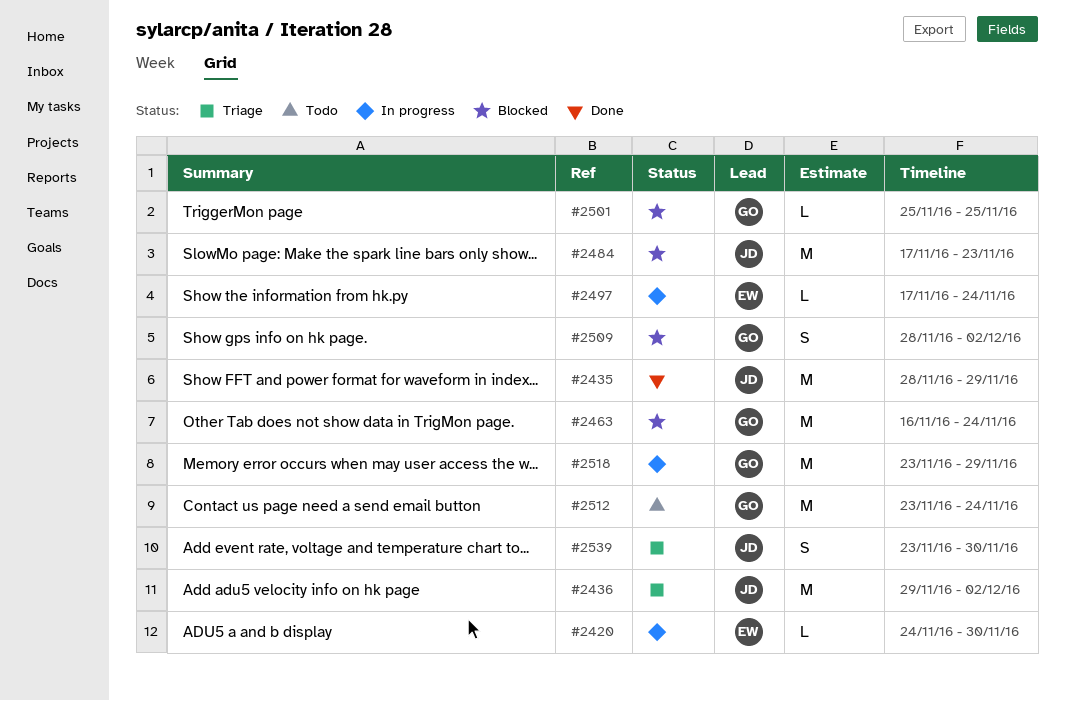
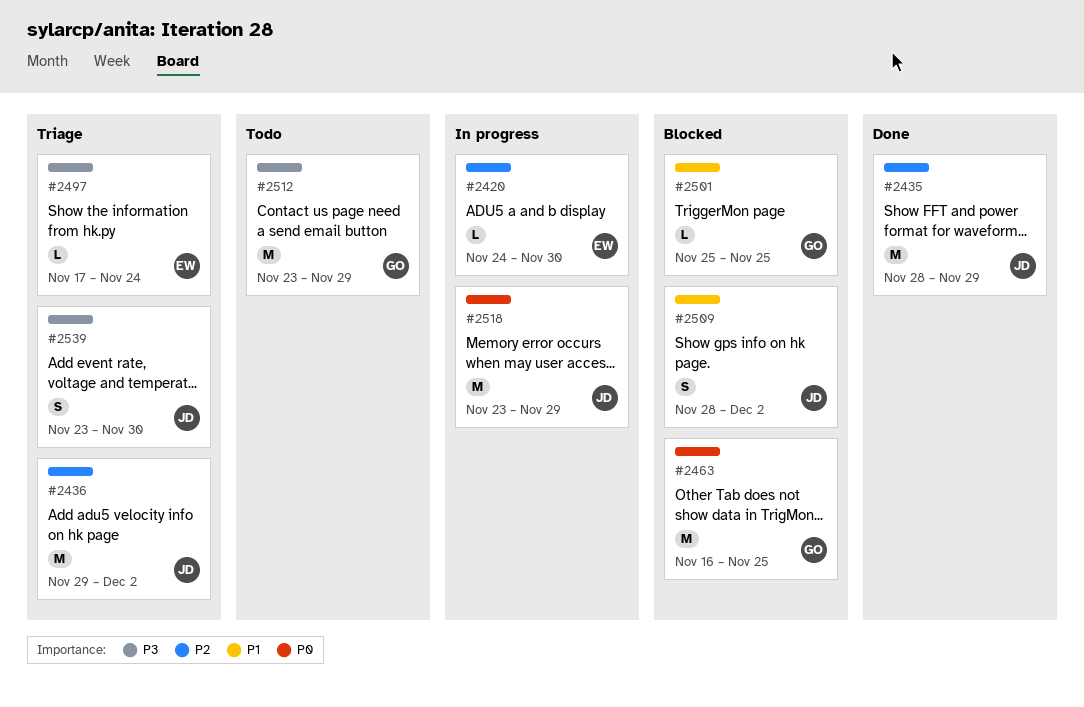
#2463, due: Nov 24 -> Nov 25
#2484: present -> none
#2497, status: In progress -> Triage
#2509, owner: GO -> JD
#2512, due: Nov 24 -> Nov 29
#2518, owner: GO -> JD

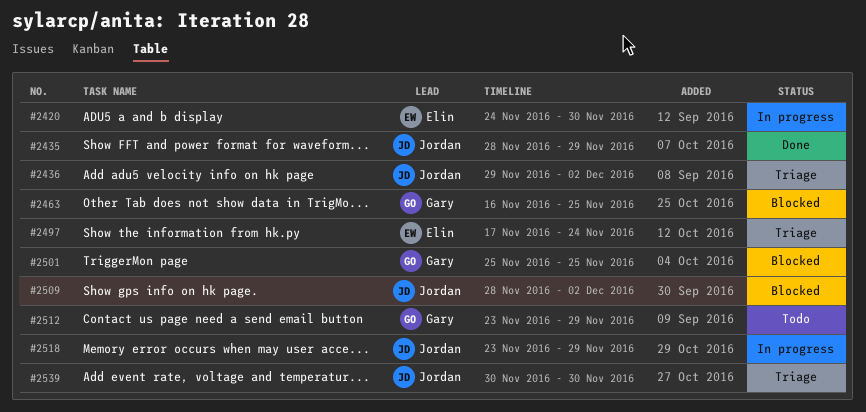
#2539, start: Nov 23 -> Nov 30

